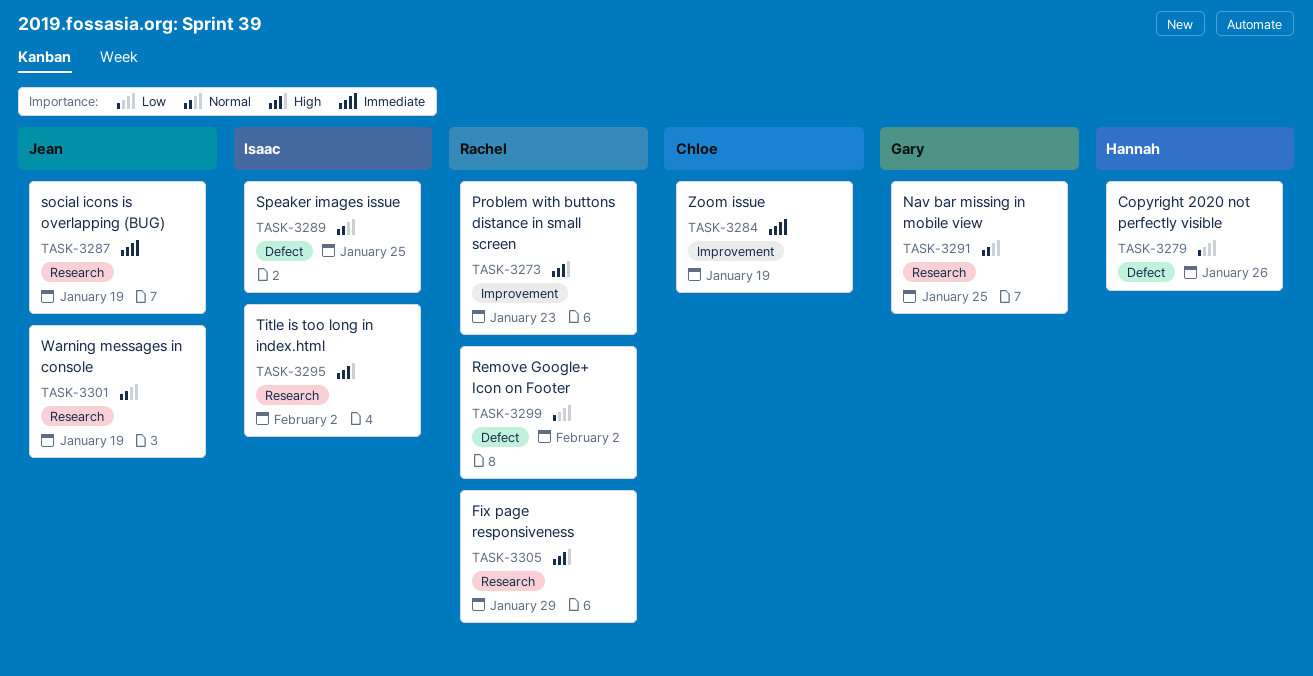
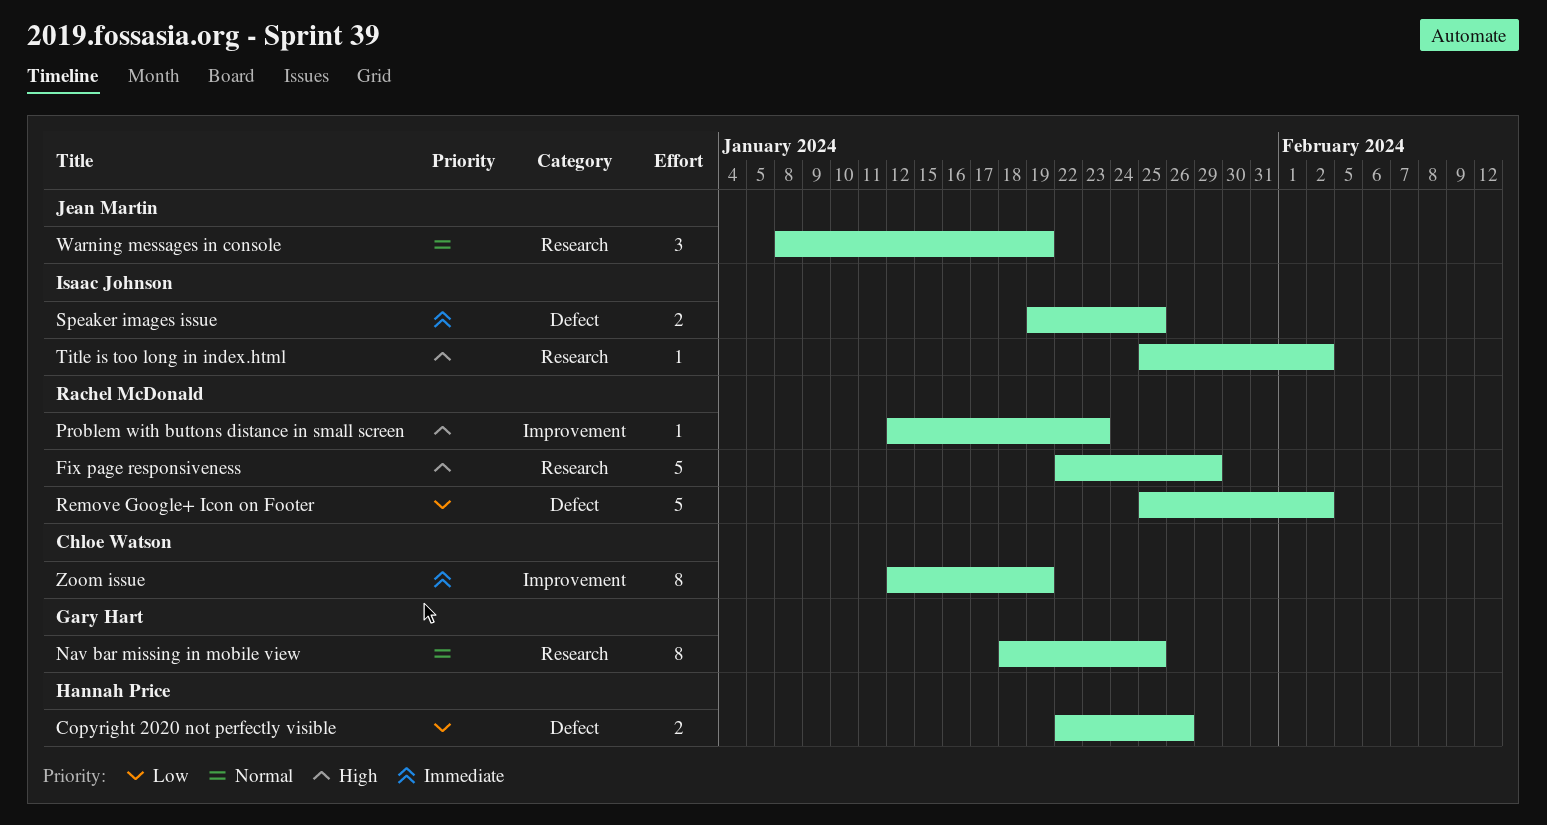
social icons is overlapping (BUG): present -> none
Speaker images issue, priority: Normal -> Immediate

